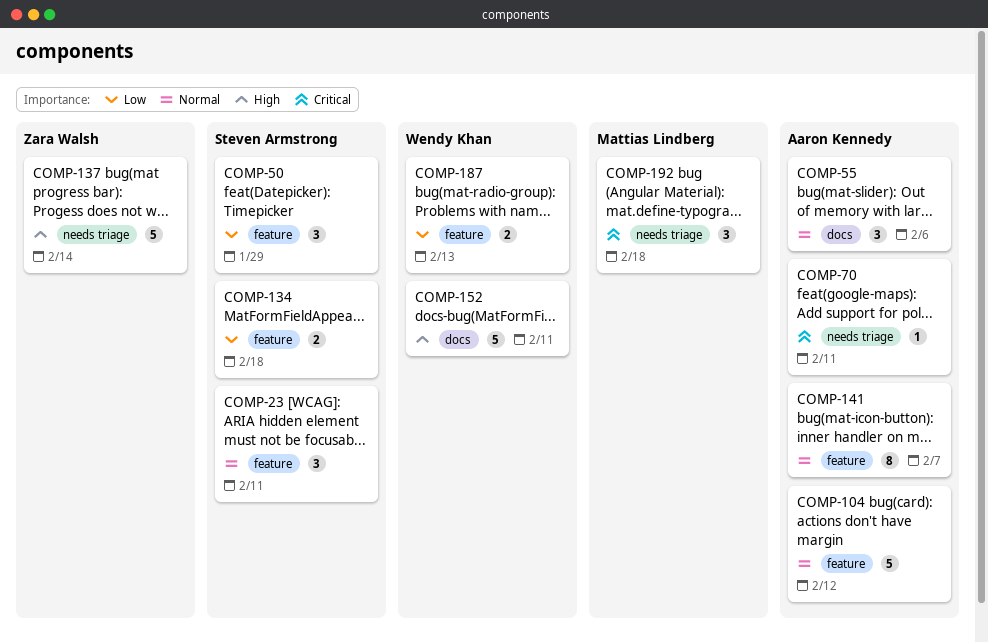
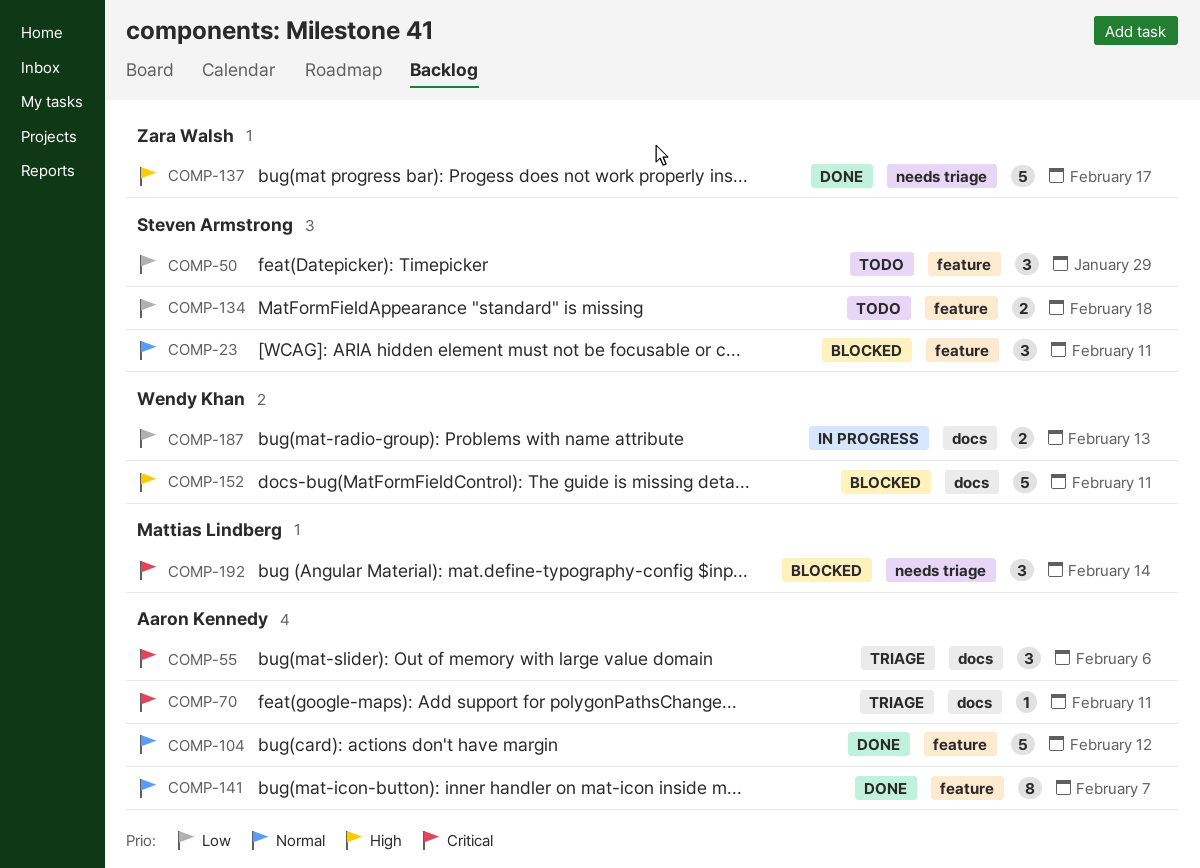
COMP-55, priority: Normal -> Critical
COMP-70, label: needs triage -> docs
COMP-137, due: Feb 14 -> Feb 17
COMP-187, label: feature -> docs
COMP-192, due: Feb 18 -> Feb 14

